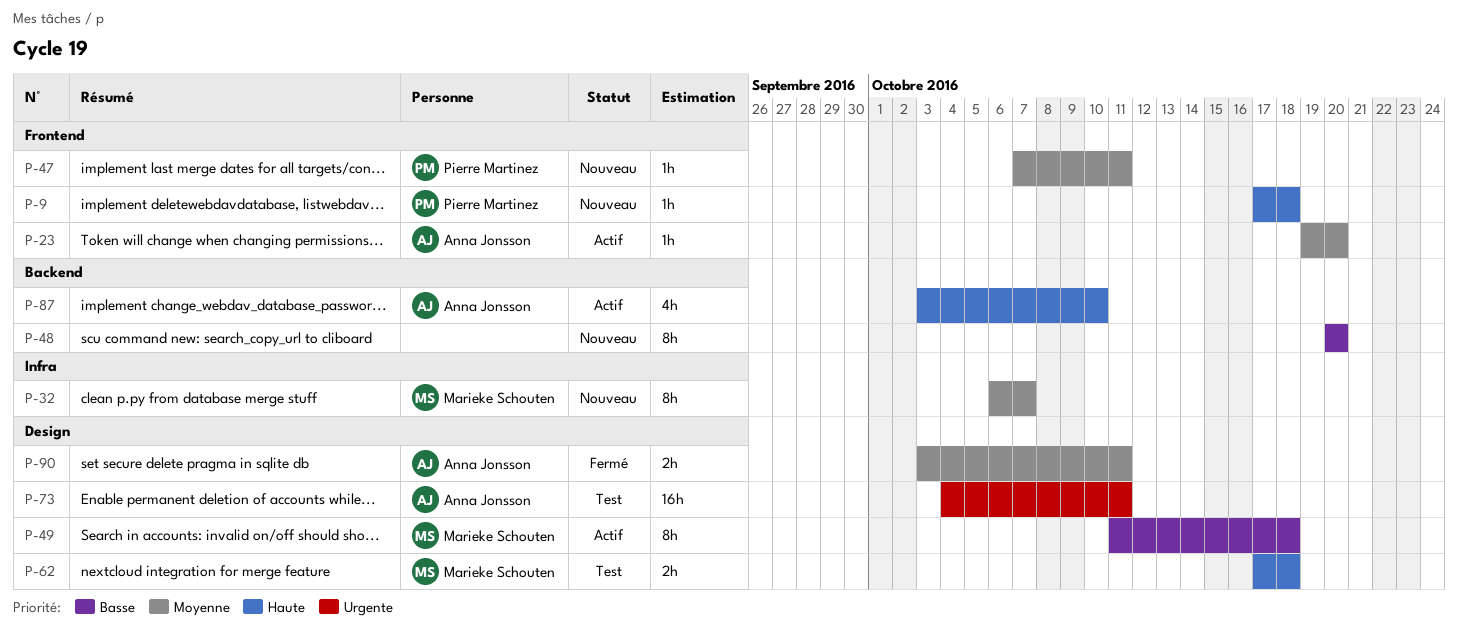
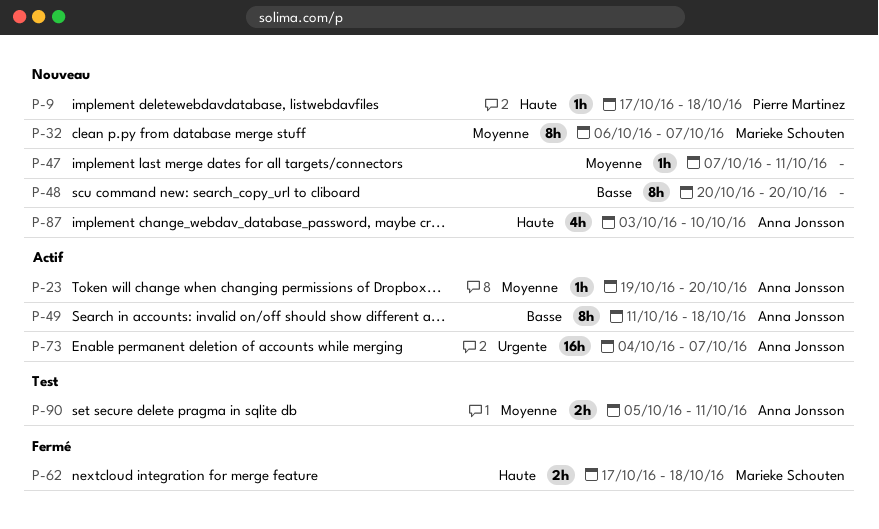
P-47, owner: Pierre Martinez -> none
P-49, owner: Marieke Schouten -> Anna Jonsson
P-62, status: Test -> Fermé
P-73, status: Test -> Actif
P-73, due: Oct 11 -> Oct 7
P-87, status: Actif -> Nouveau
P-90, status: Fermé -> Test
P-90, start: Oct 3 -> Oct 5

